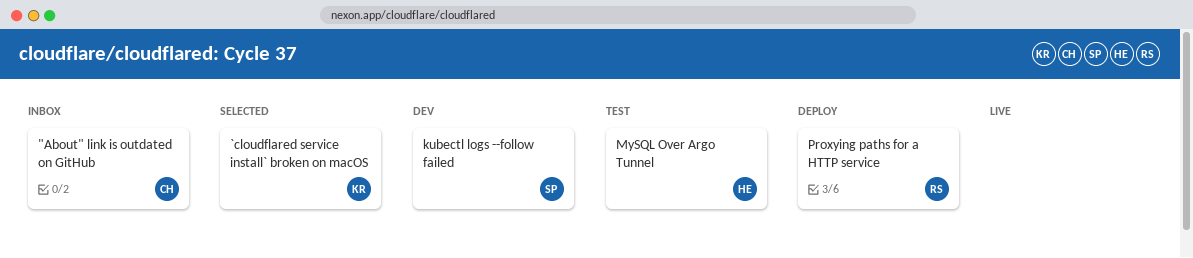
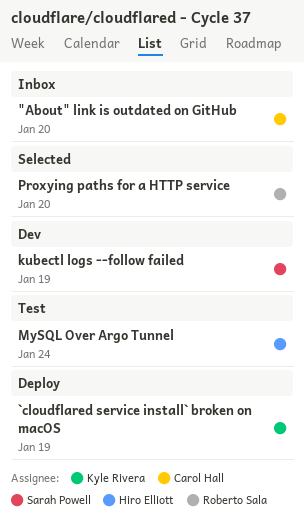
`cloudflared service install` broken on macOS, status: Selected -> Deploy
Proxying paths for a HTTP service, status: Deploy -> Selected

